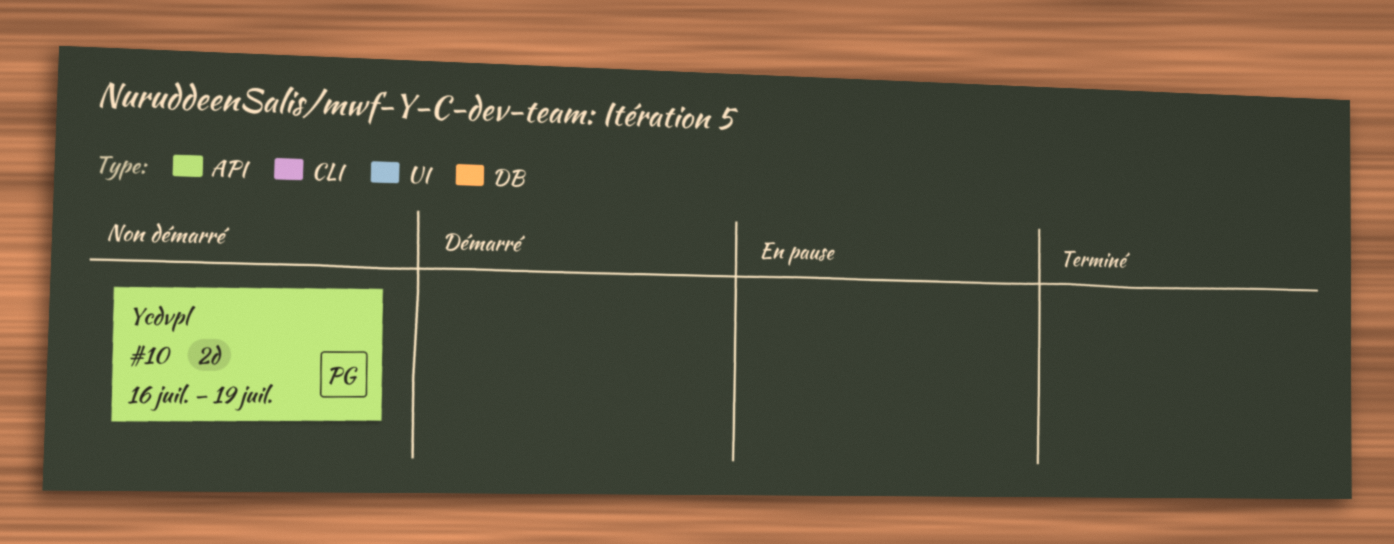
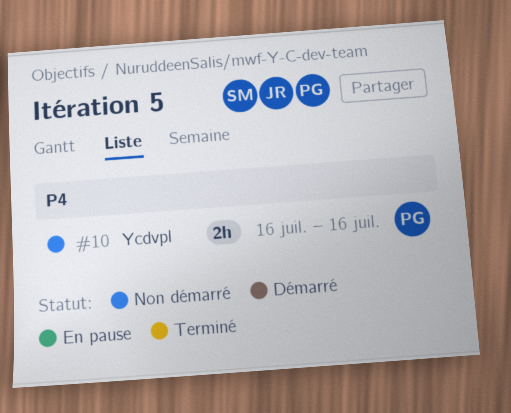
#10, estimate: 2d -> 2h
#10, due: Jul 19 -> Jul 16

